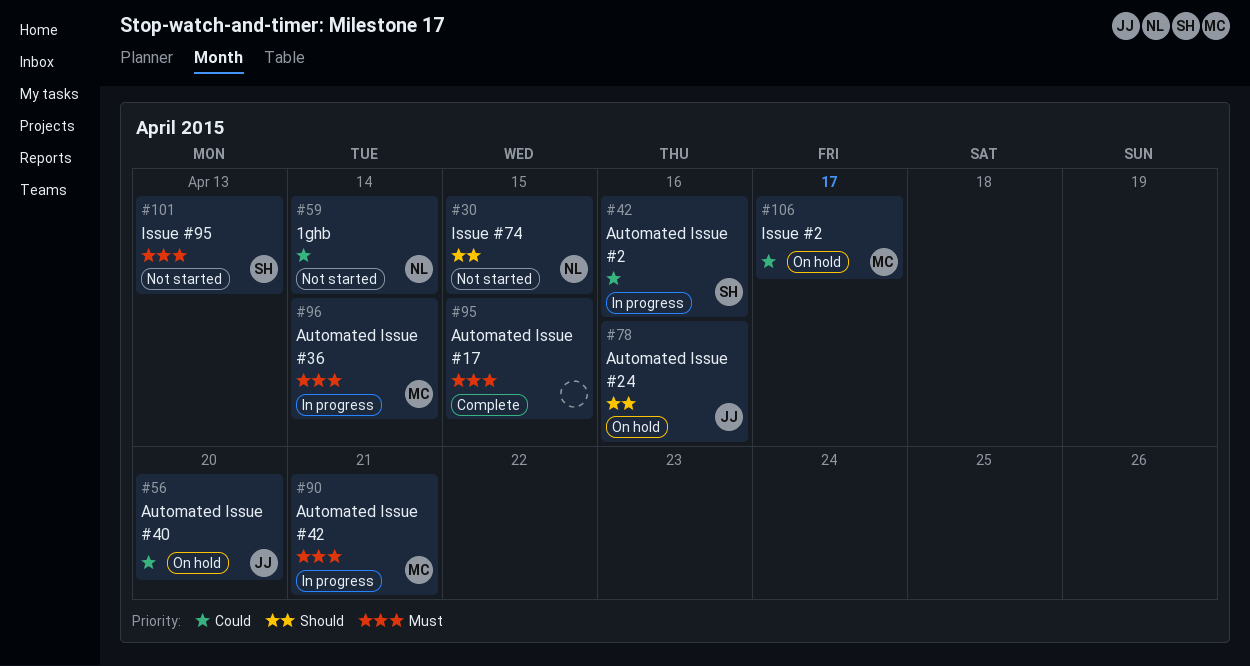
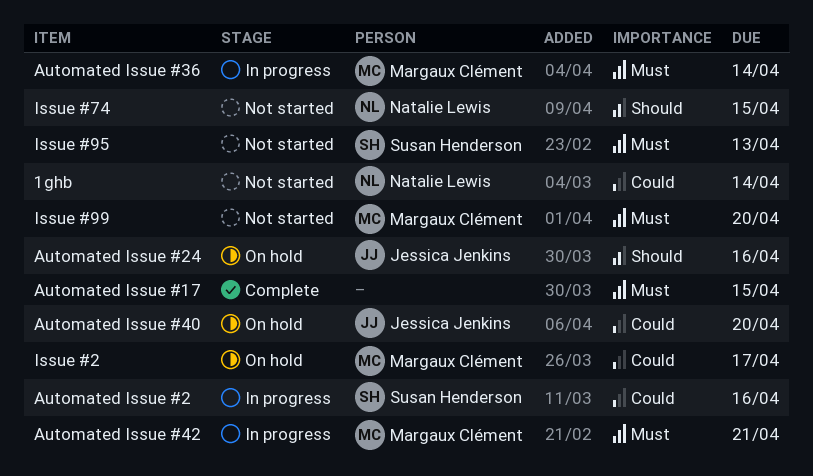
Issue #99: none -> present

